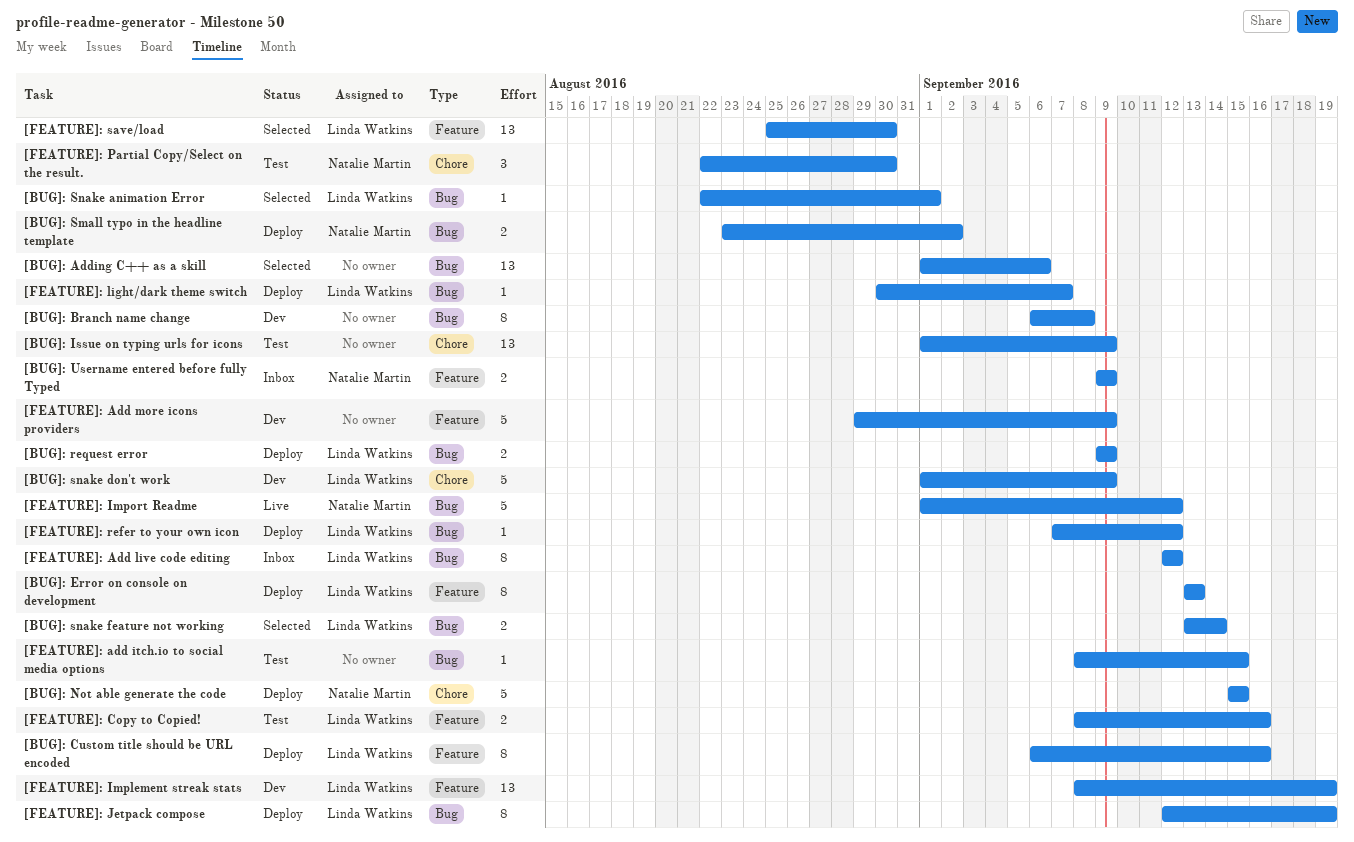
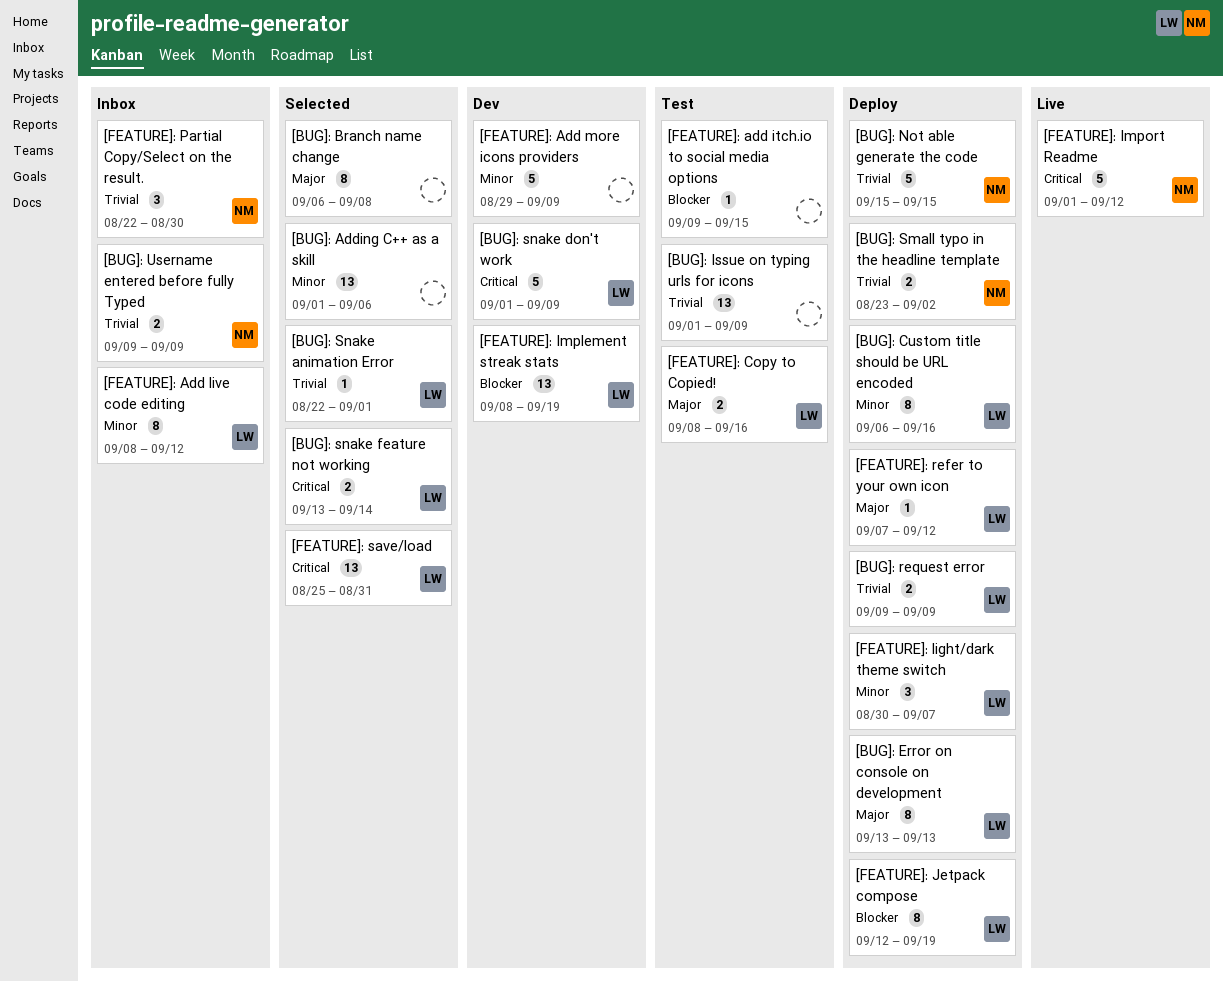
[BUG]: Branch name change, status: Dev -> Selected
[FEATURE]: add itch.io to social media options, start: Sep 8 -> Sep 9
[FEATURE]: Add live code editing, start: Sep 12 -> Sep 8
[FEATURE]: light/dark theme switch, estimate: 1 -> 3
[FEATURE]: Partial Copy/Select on the result., status: Test -> Inbox
[FEATURE]: save/load, due: Aug 30 -> Aug 31

